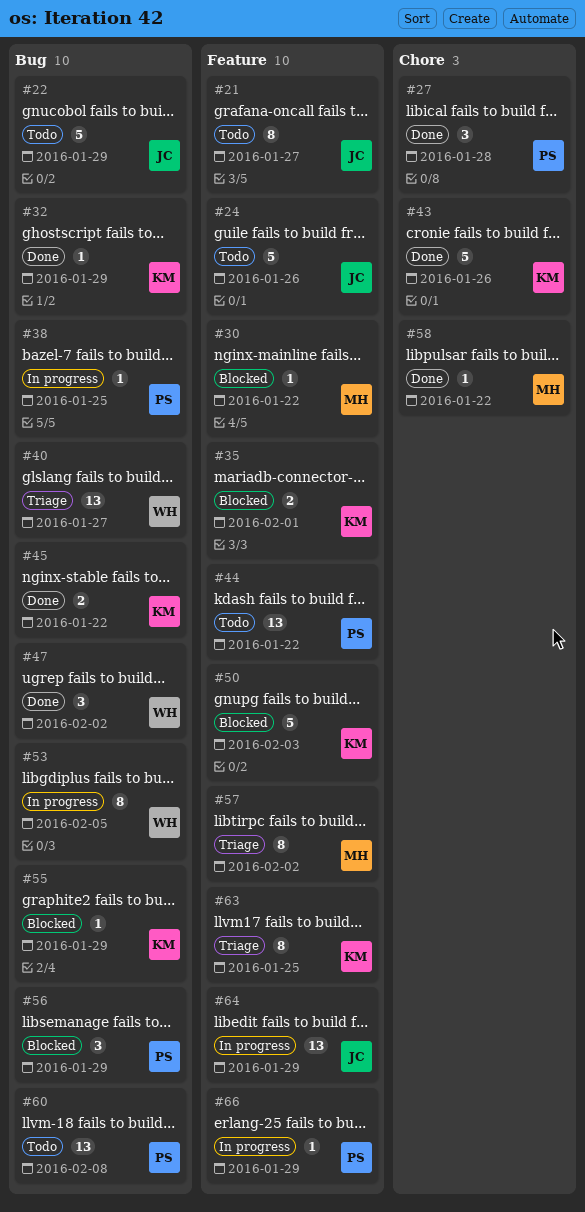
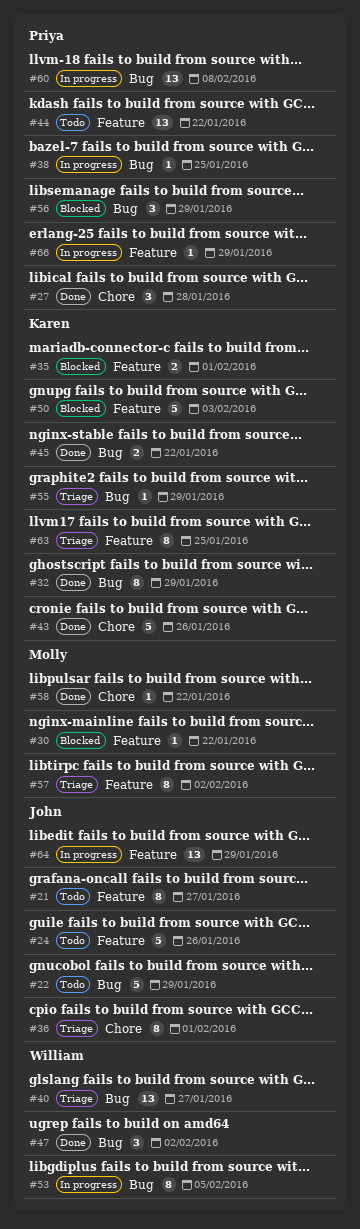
#32, estimate: 1 -> 8
#36: none -> present
#55, status: Blocked -> Triage
#60, status: Todo -> In progress

